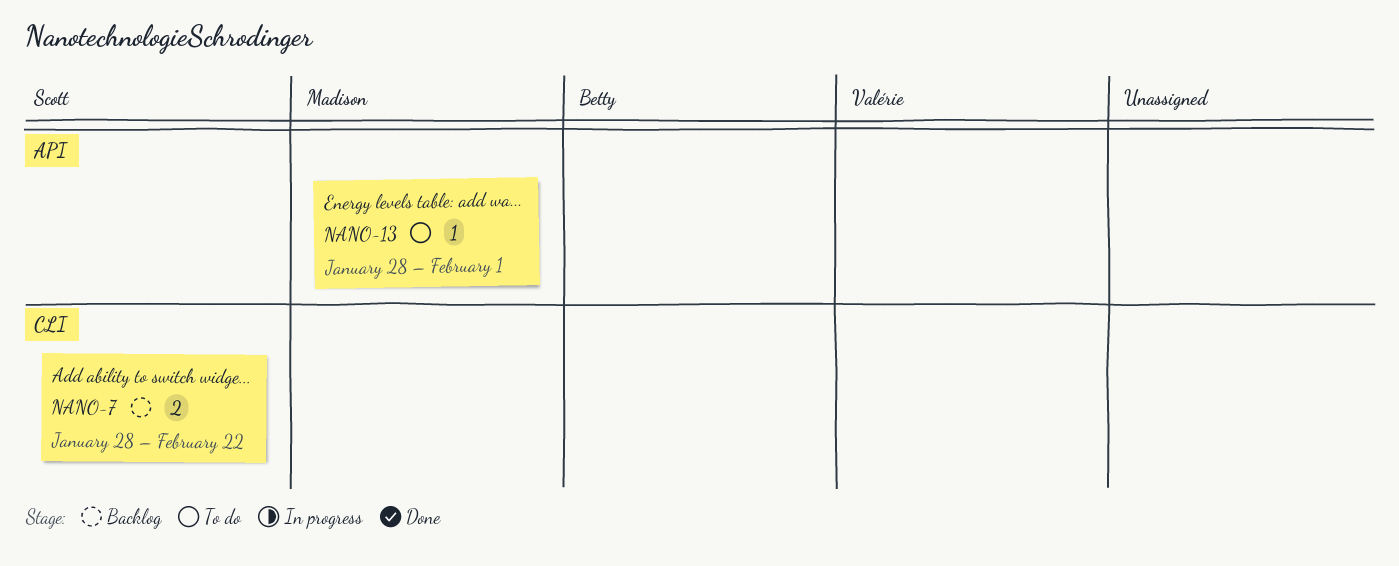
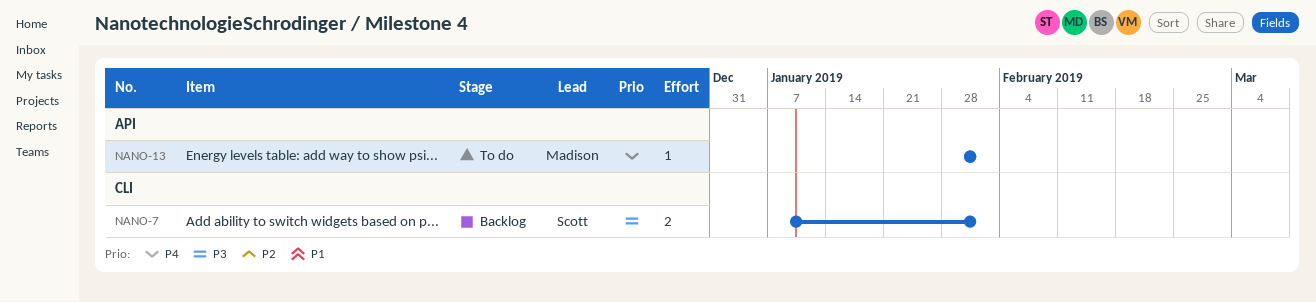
NANO-7, start: Jan 28 -> Jan 7
NANO-7, due: Feb 22 -> Feb 1

